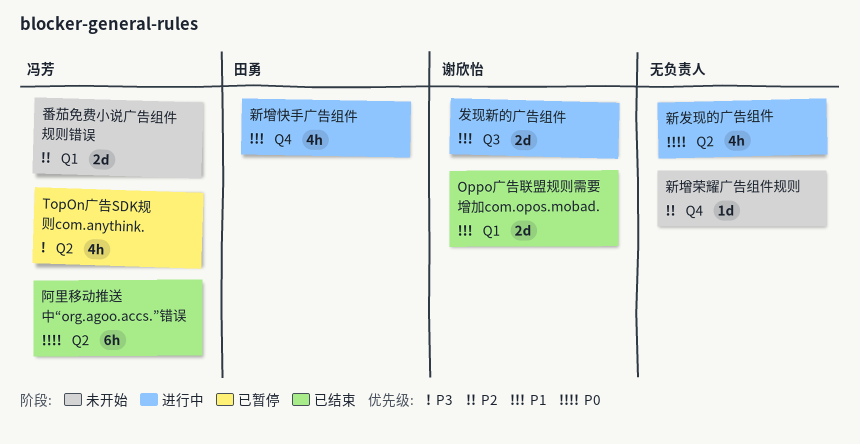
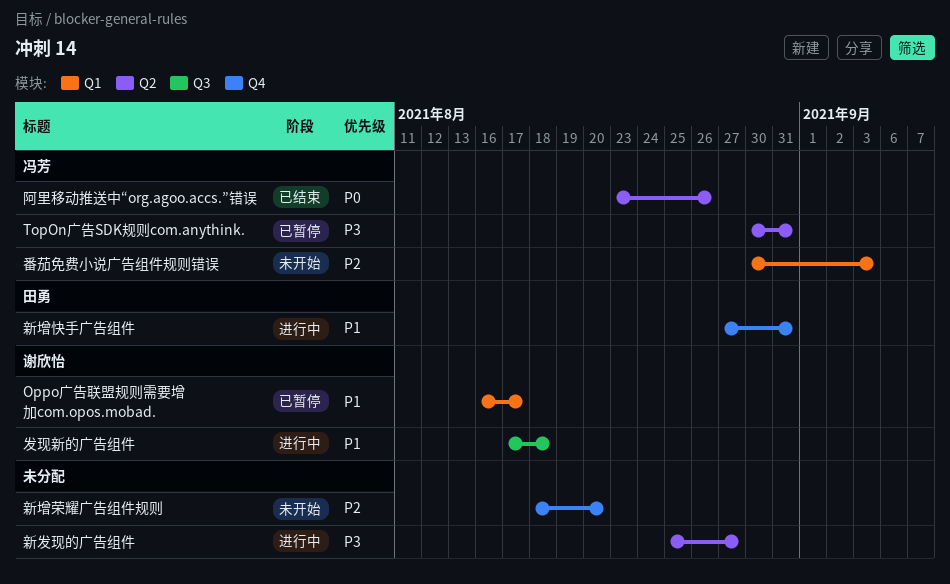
Oppo广告联盟规则需要增加com.opos.mobad., status: 已结束 -> 已暂停
新发现的广告组件, priority: P0 -> P3

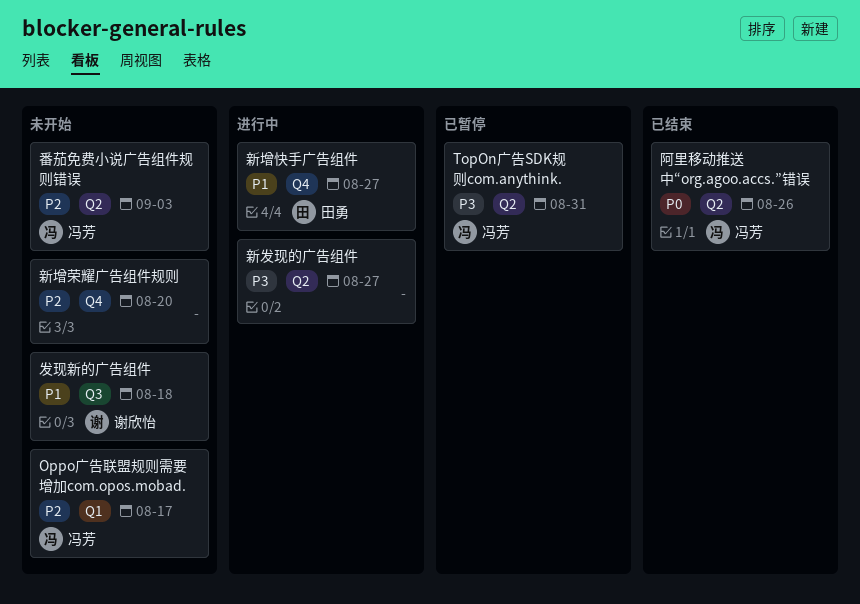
Oppo广告联盟规则需要增加com.opos.mobad., status: 已暂停 -> 未开始
Oppo广告联盟规则需要增加com.opos.mobad., owner: 谢欣怡 -> 冯芳
Oppo广告联盟规则需要增加com.opos.mobad., priority: P1 -> P2
发现新的广告组件, status: 进行中 -> 未开始
新增快手广告组件, due: Aug 31 -> Aug 27
番茄免费小说广告组件规则错误, label: Q1 -> Q2

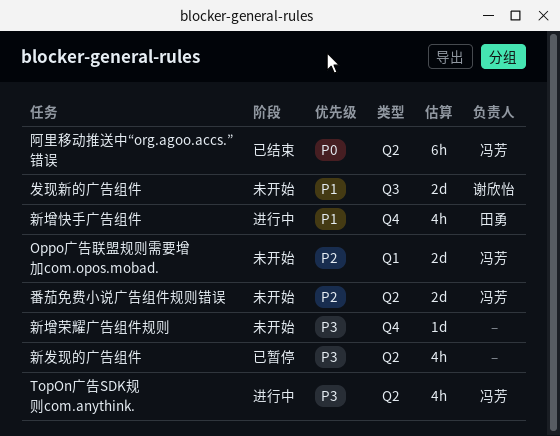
TopOn广告SDK规则com.anythink., status: 已暂停 -> 进行中
新发现的广告组件, status: 进行中 -> 已暂停
新增荣耀广告组件规则, priority: P2 -> P3

